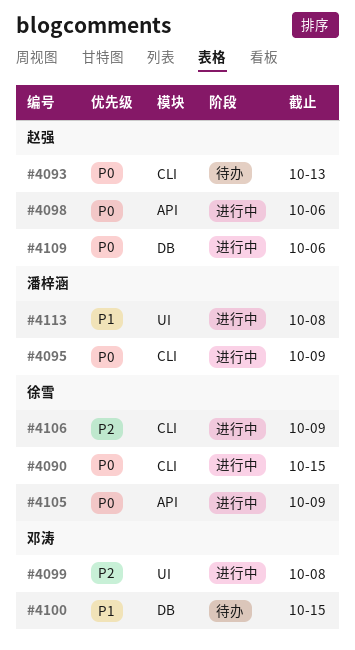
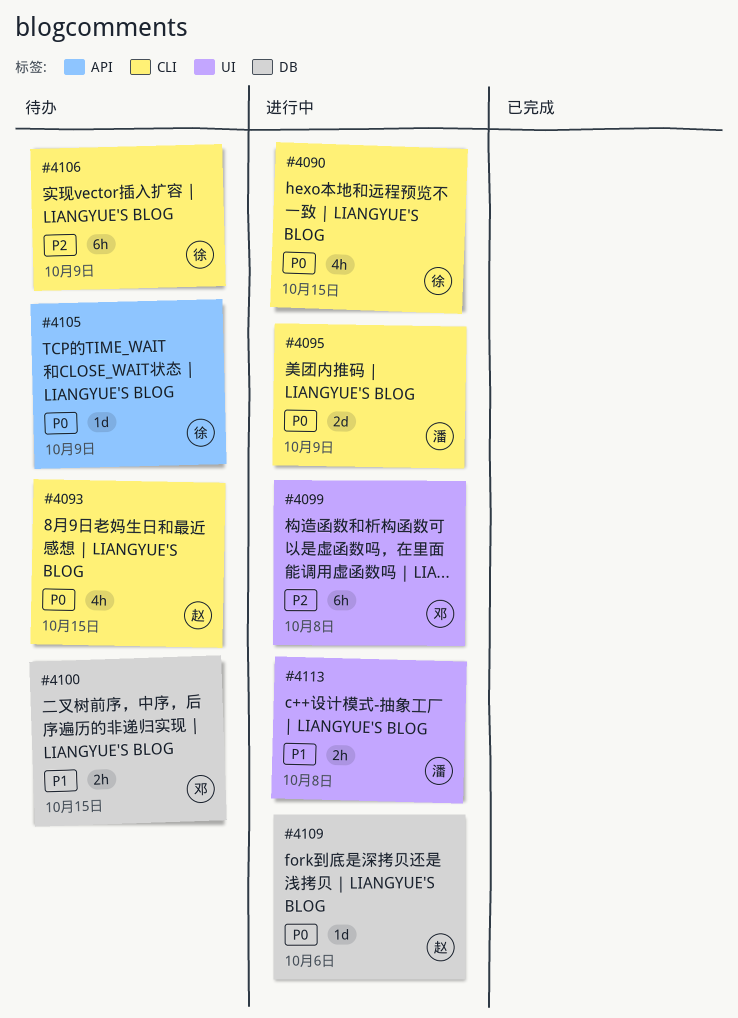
#4093, due: Oct 13 -> Oct 15
#4098: present -> none
#4105, status: 进行中 -> 待办
#4106, status: 进行中 -> 待办

